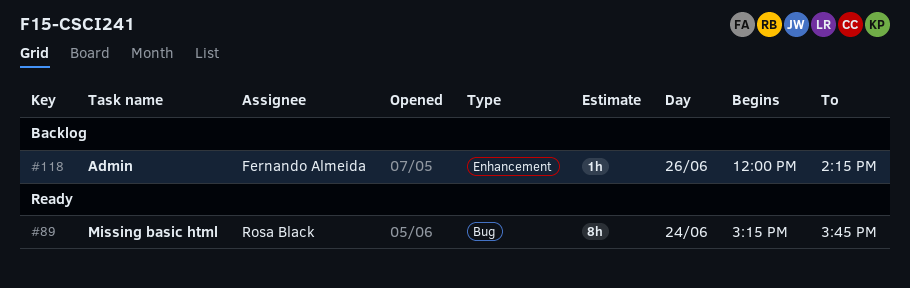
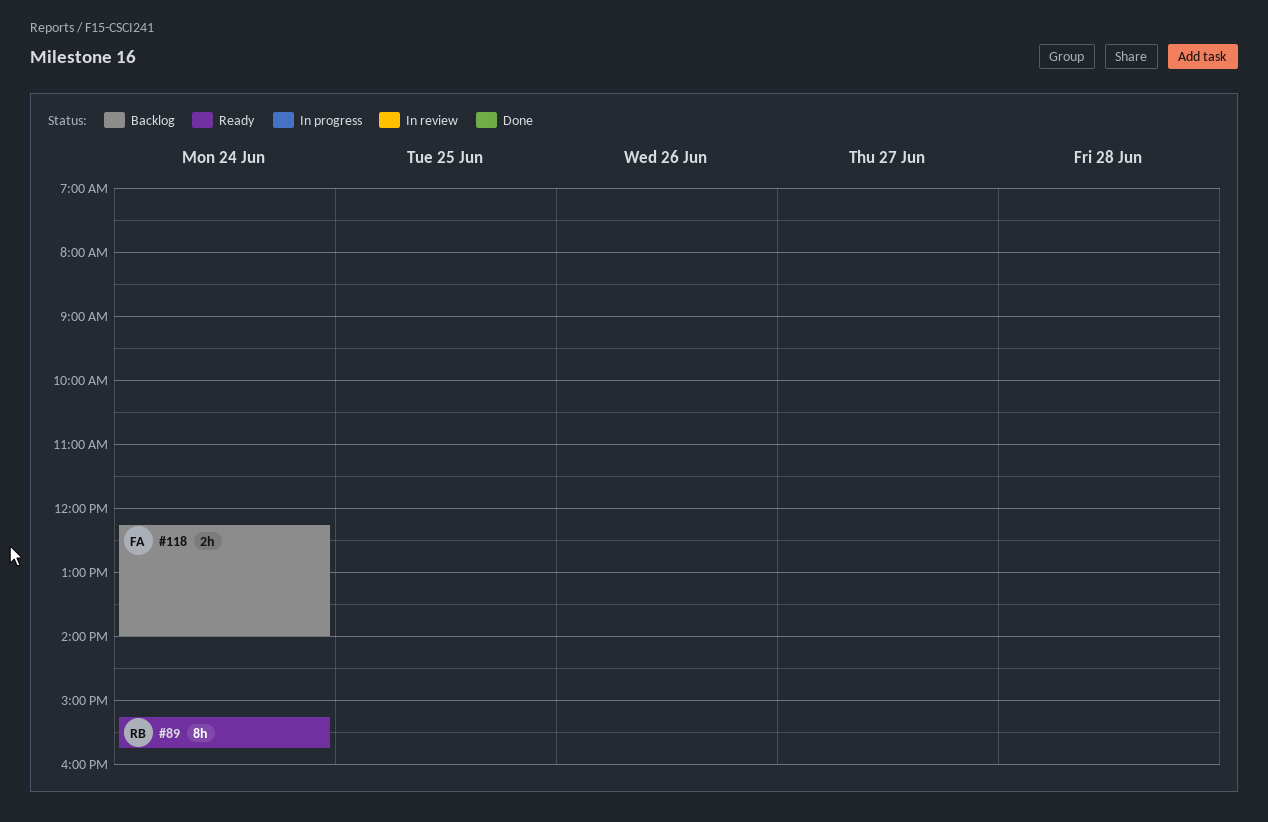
#118, estimate: 1h -> 2h
#118, day: Jun 26 -> Jun 24
#118, begins: 12:00 -> 12:15
#118, ends: 14:15 -> 14:00

